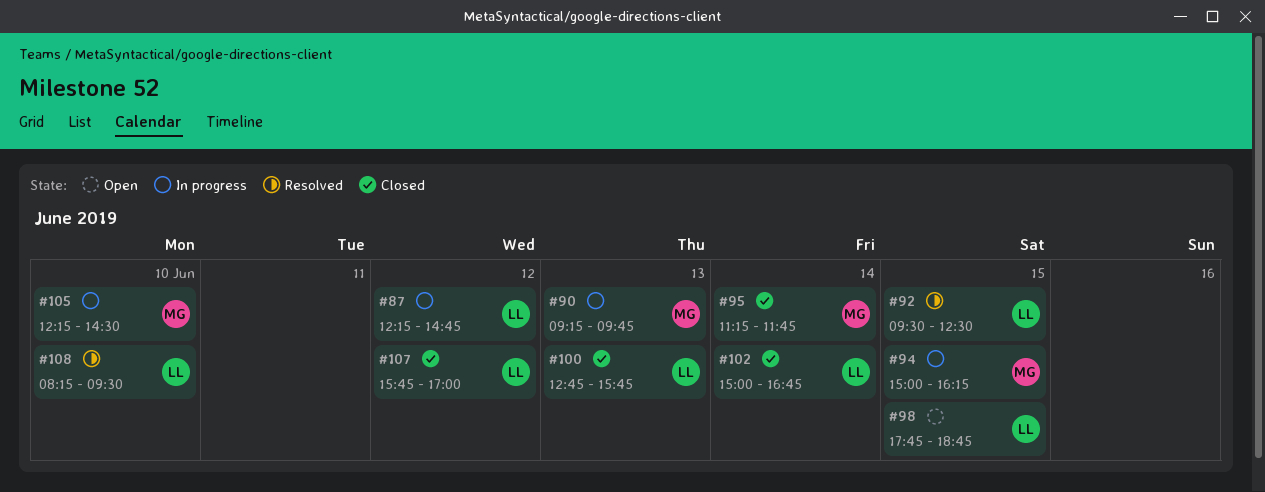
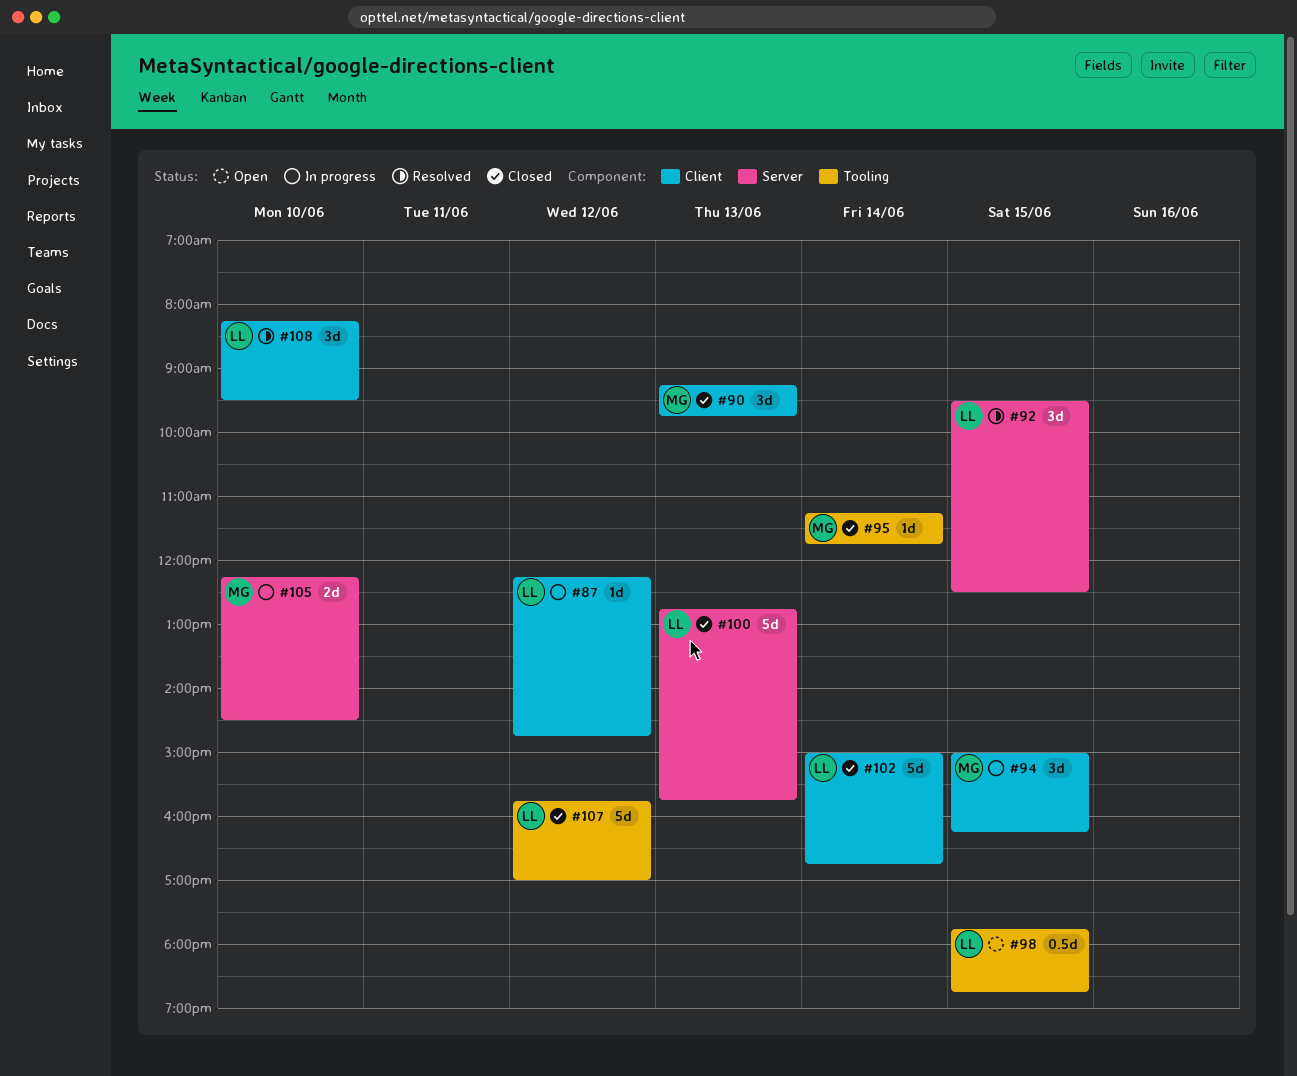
#90, status: In progress -> Closed

